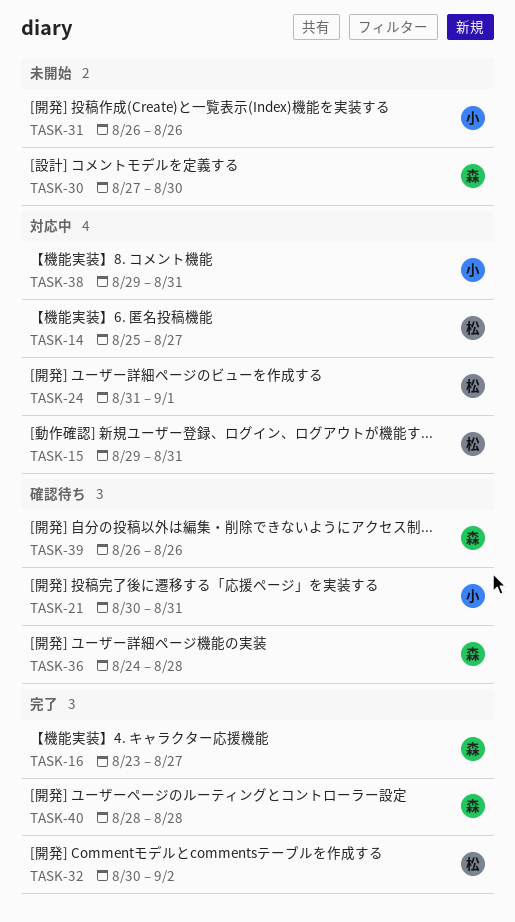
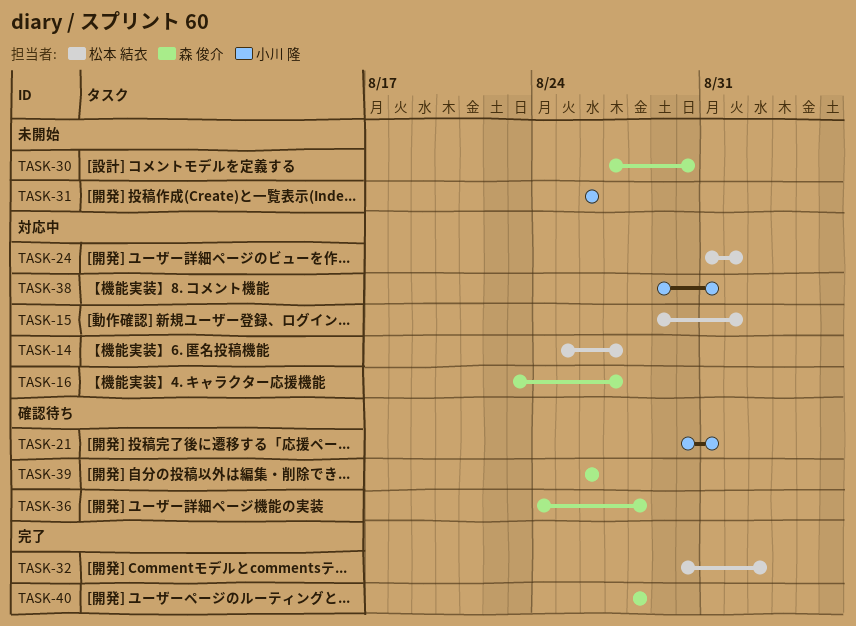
TASK-15, due: Aug 31 -> Sep 1
TASK-16, status: 完了 -> 対応中

